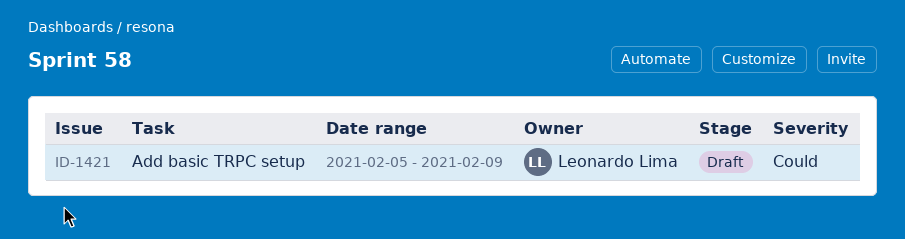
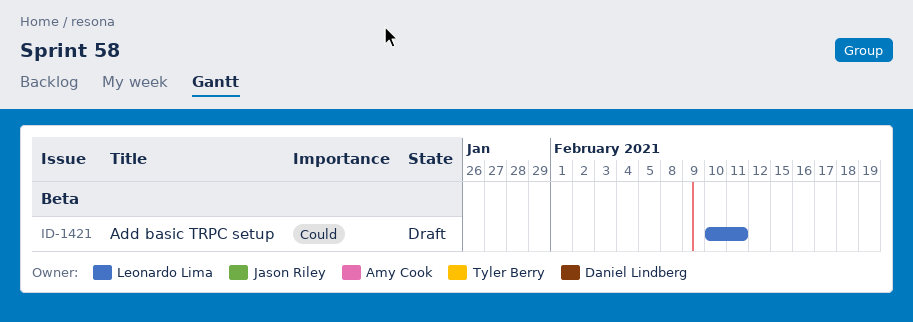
ID-1421, start: Feb 5 -> Feb 10
ID-1421, due: Feb 9 -> Feb 11

